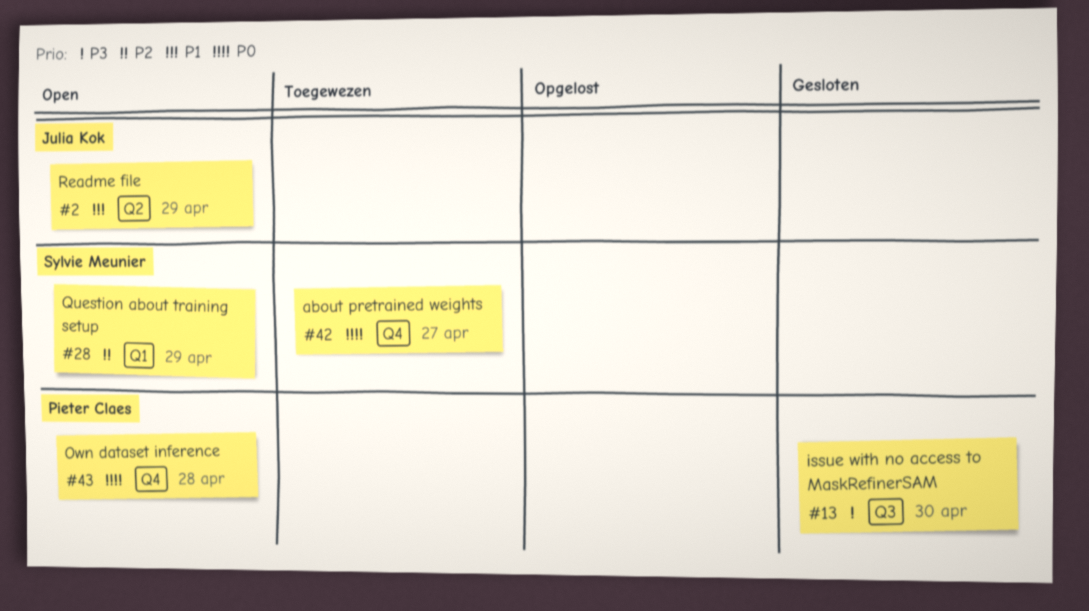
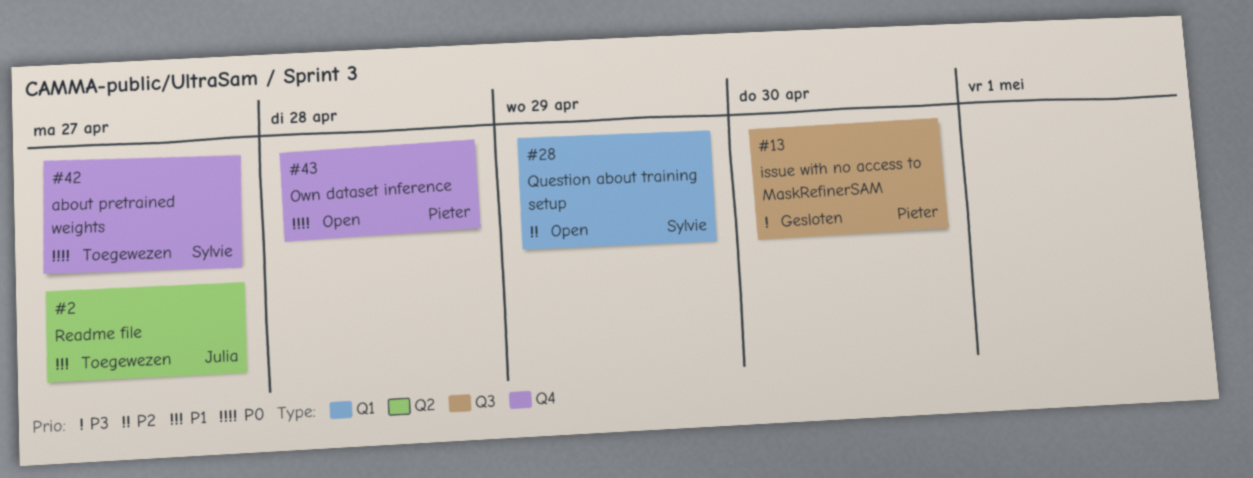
#2, status: Open -> Toegewezen
#2, due: Apr 29 -> Apr 27

